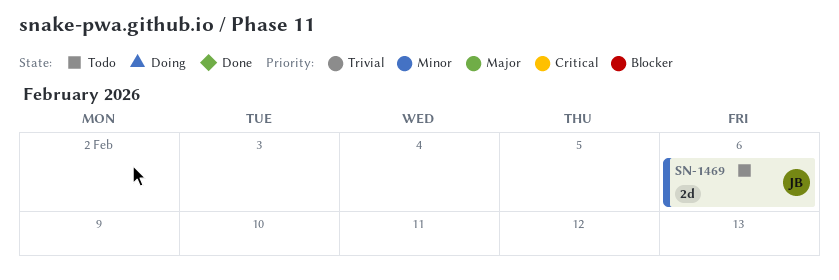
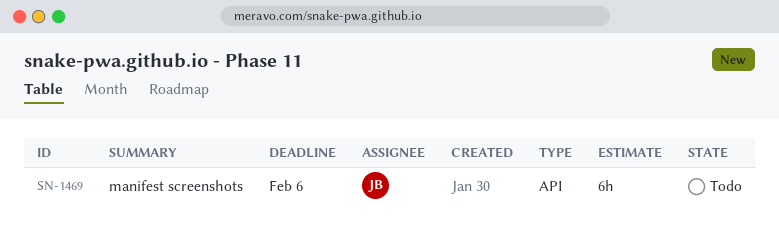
SN-1469, estimate: 2d -> 6h

